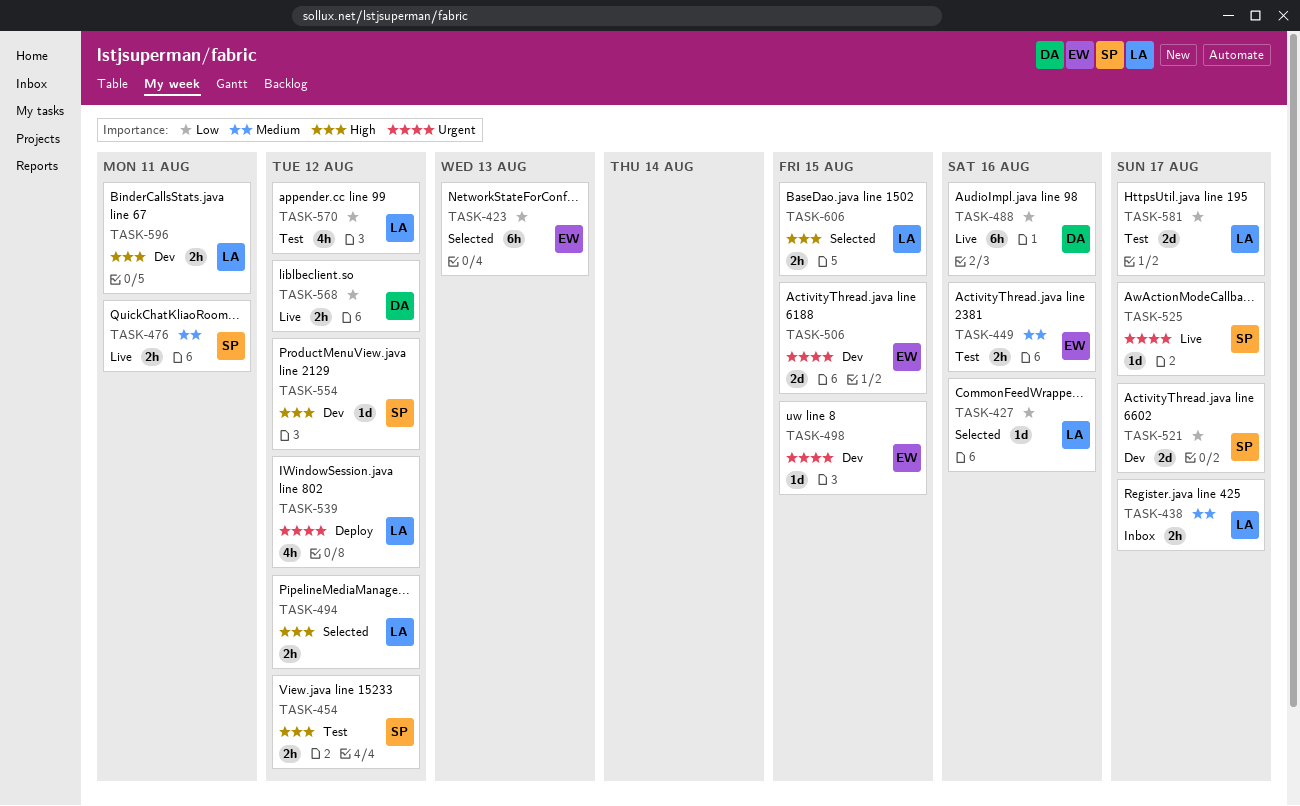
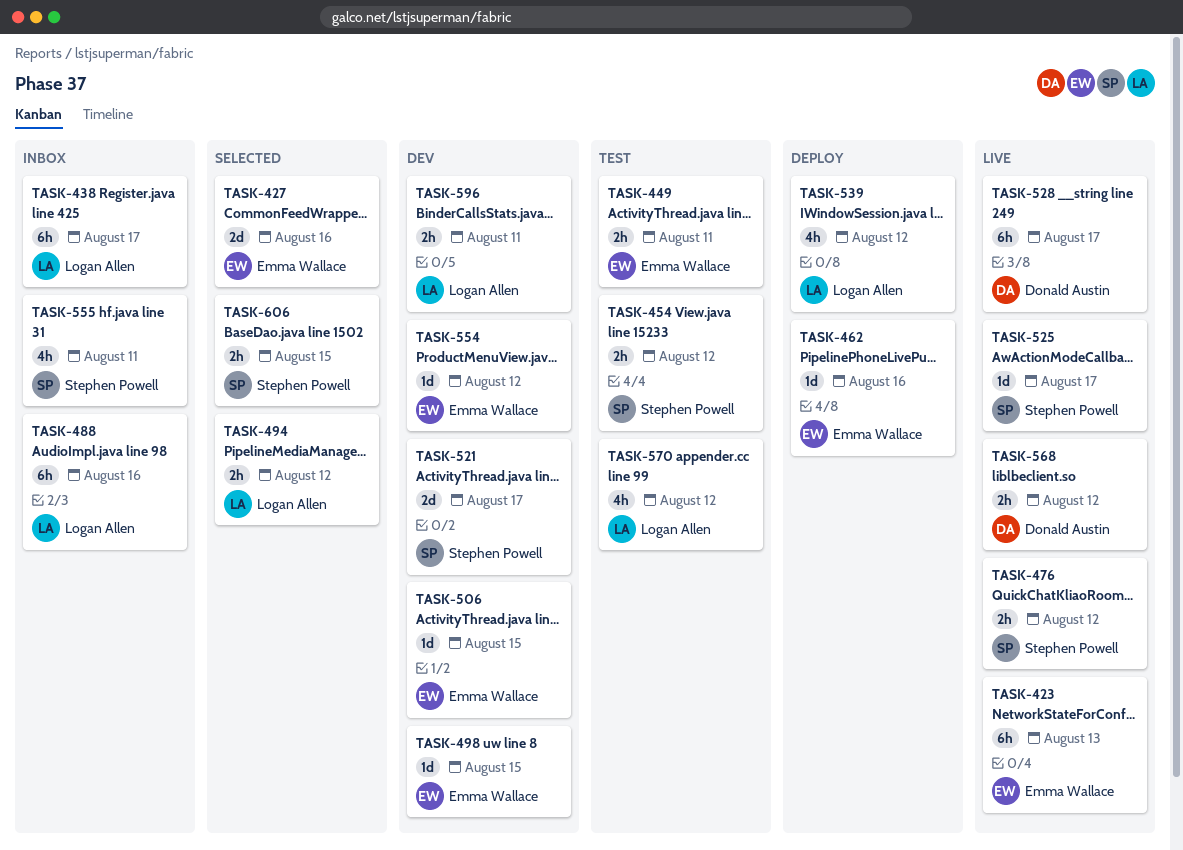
TASK-423, status: Selected -> Live
TASK-427, owner: Logan Allen -> Emma Wallace
TASK-427, estimate: 1d -> 2d
TASK-438, estimate: 2h -> 6h
TASK-449, due: Aug 16 -> Aug 11
TASK-462: none -> present
TASK-476, due: Aug 11 -> Aug 12
TASK-488, status: Live -> Inbox
TASK-488, owner: Donald Austin -> Logan Allen
TASK-506, estimate: 2d -> 1d
TASK-528: none -> present
TASK-554, owner: Stephen Powell -> Emma Wallace
TASK-555: none -> present
TASK-581: present -> none
TASK-606, owner: Logan Allen -> Stephen Powell

